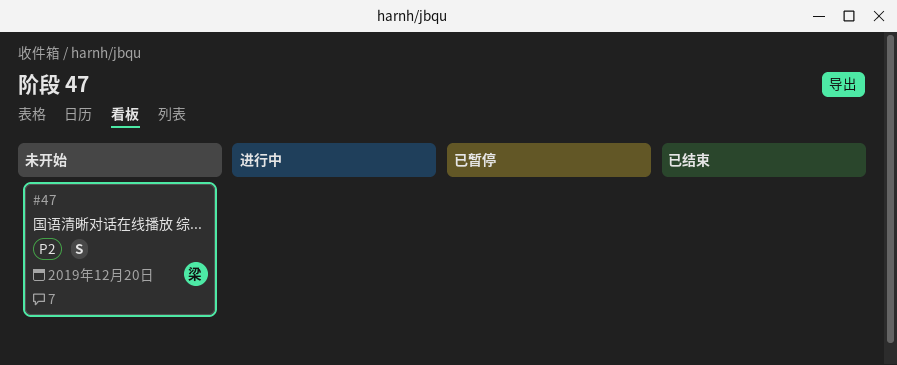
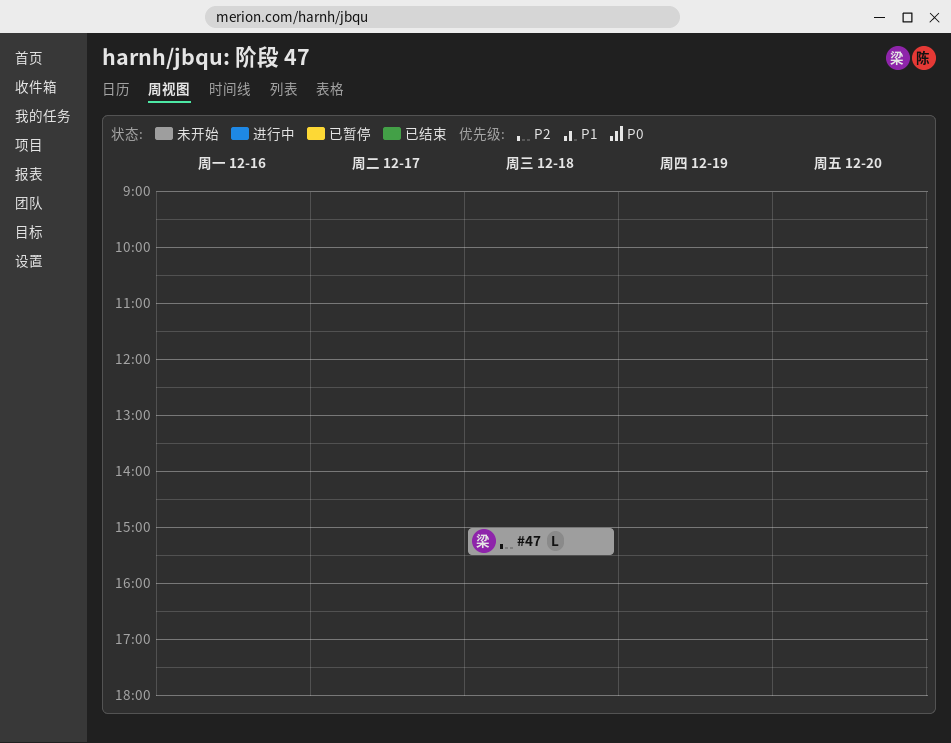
#47, estimate: S -> L
#47, day: Dec 20 -> Dec 18

